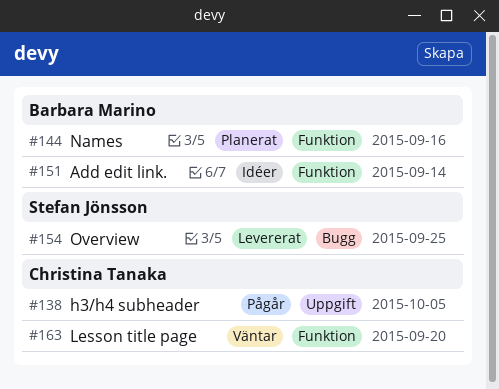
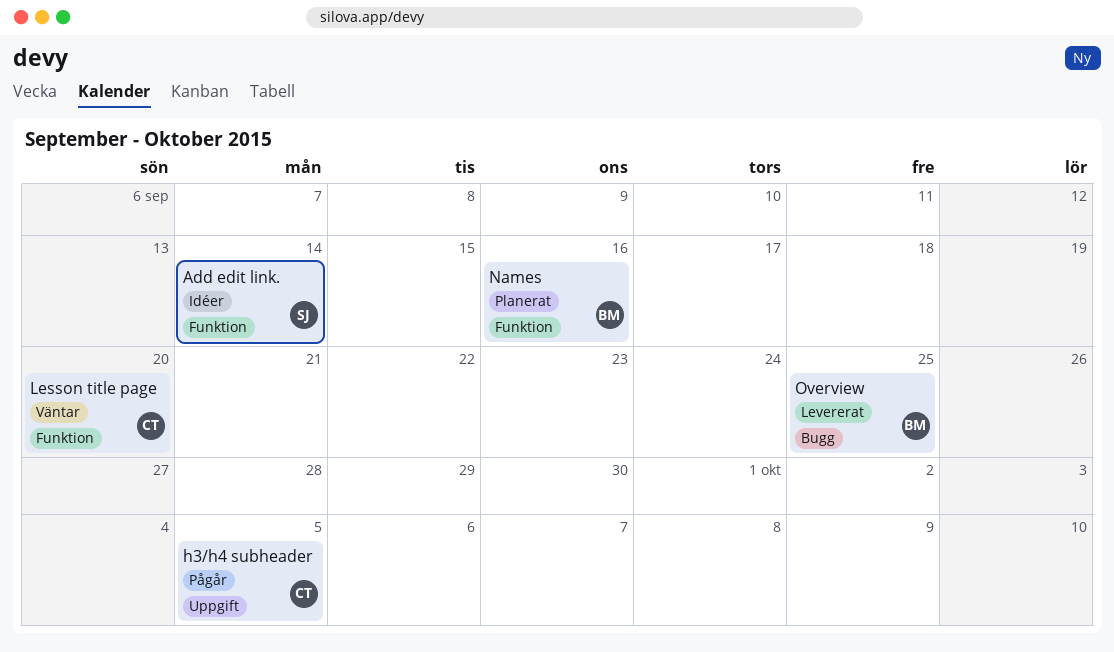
Add edit link., owner: Barbara Marino -> Stefan Jönsson
Overview, owner: Stefan Jönsson -> Barbara Marino

